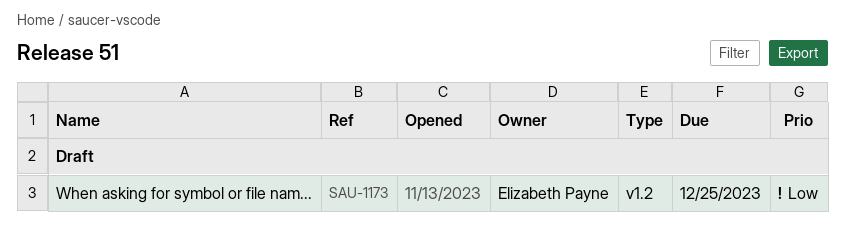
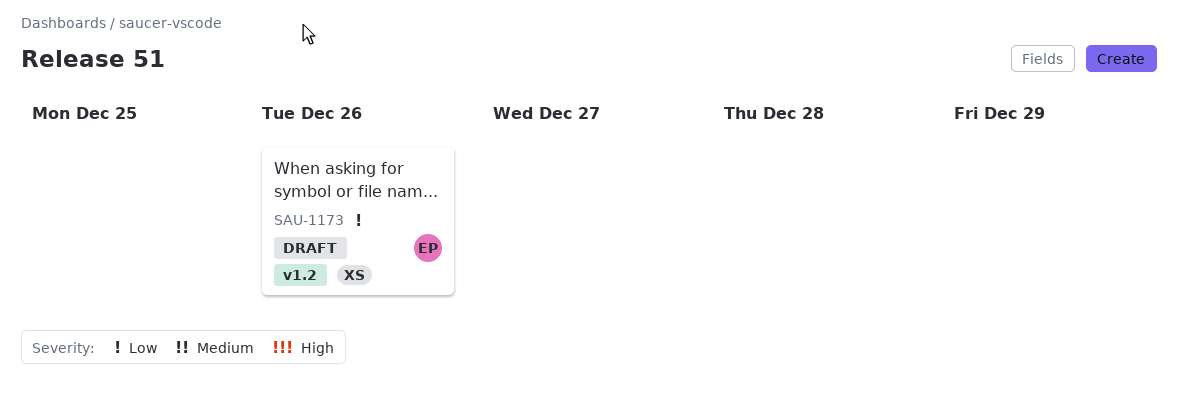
SAU-1173, due: Dec 25 -> Dec 26

